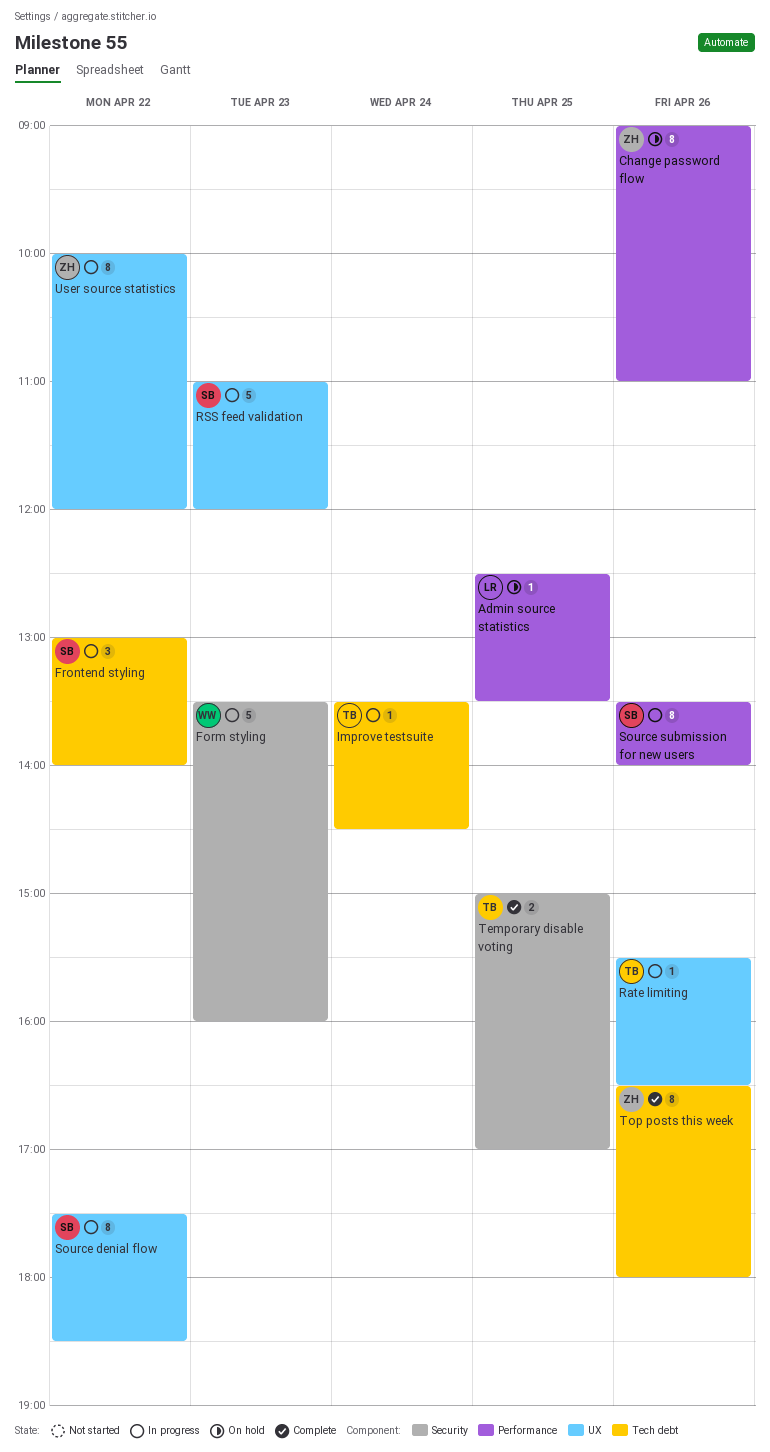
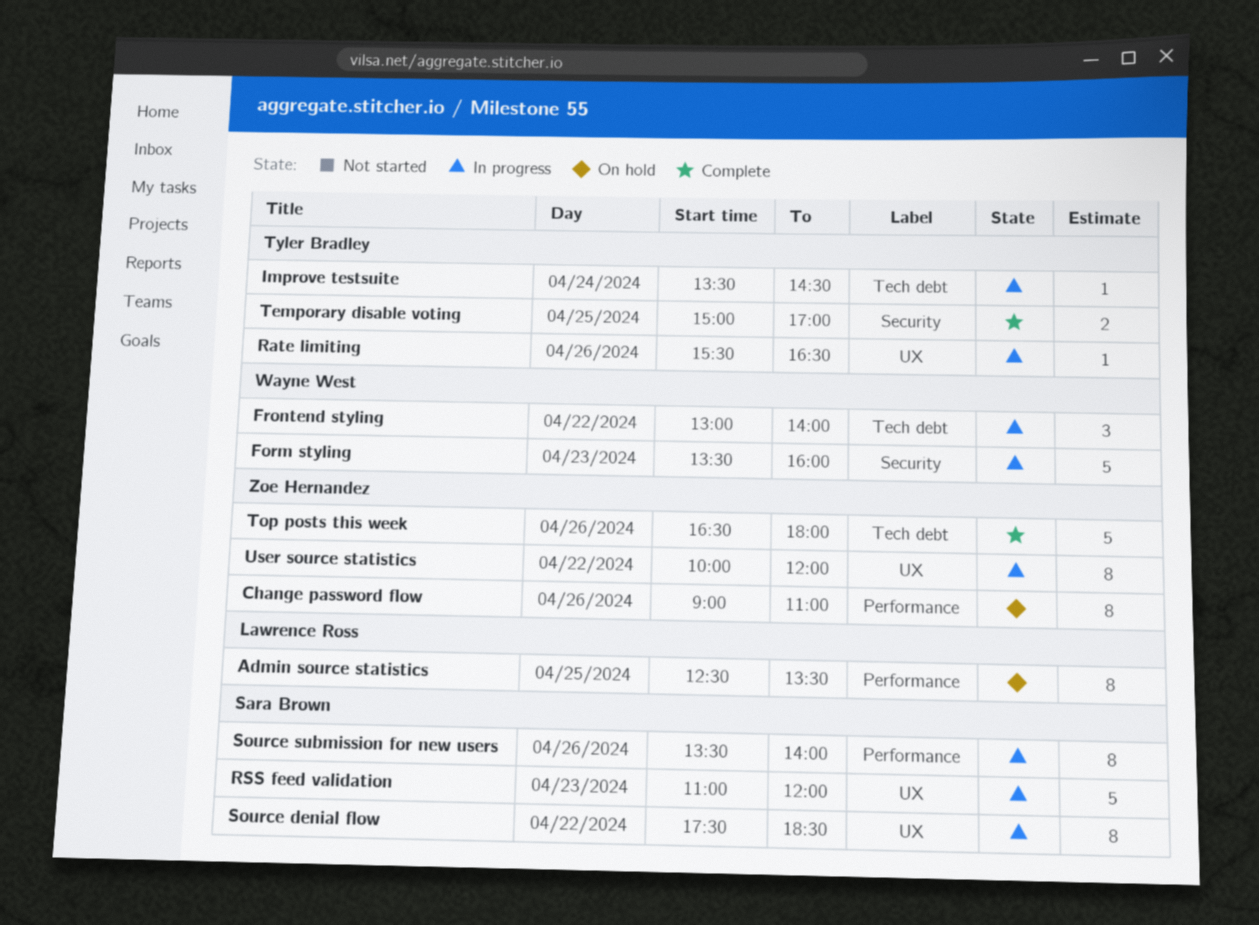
Admin source statistics, estimate: 1 -> 8
Frontend styling, owner: Sara Brown -> Wayne West
Top posts this week, estimate: 8 -> 5

